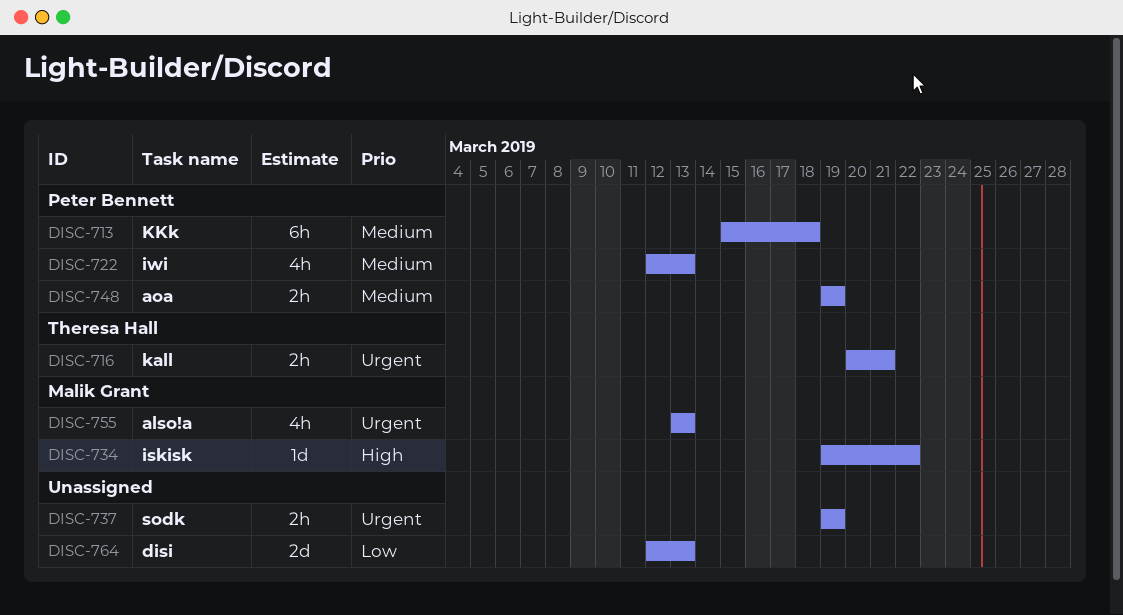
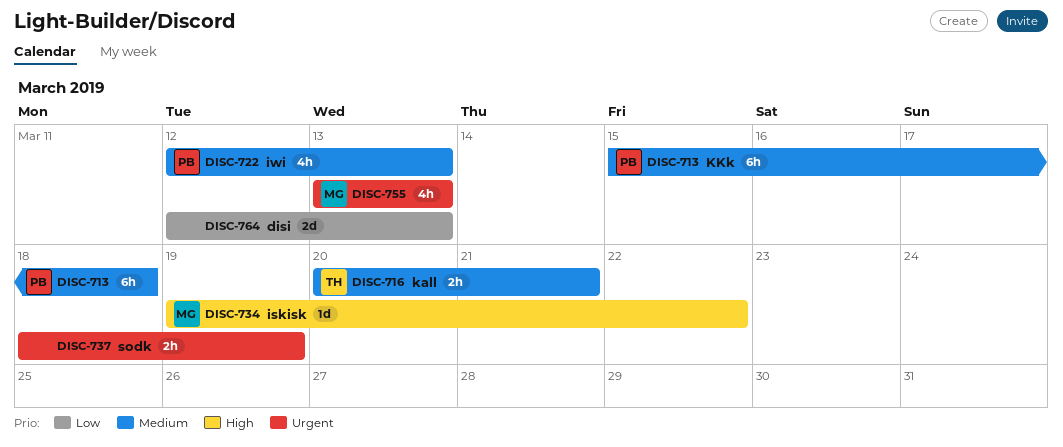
DISC-716, priority: Urgent -> Medium
DISC-737, start: Mar 19 -> Mar 18
DISC-748: present -> none

